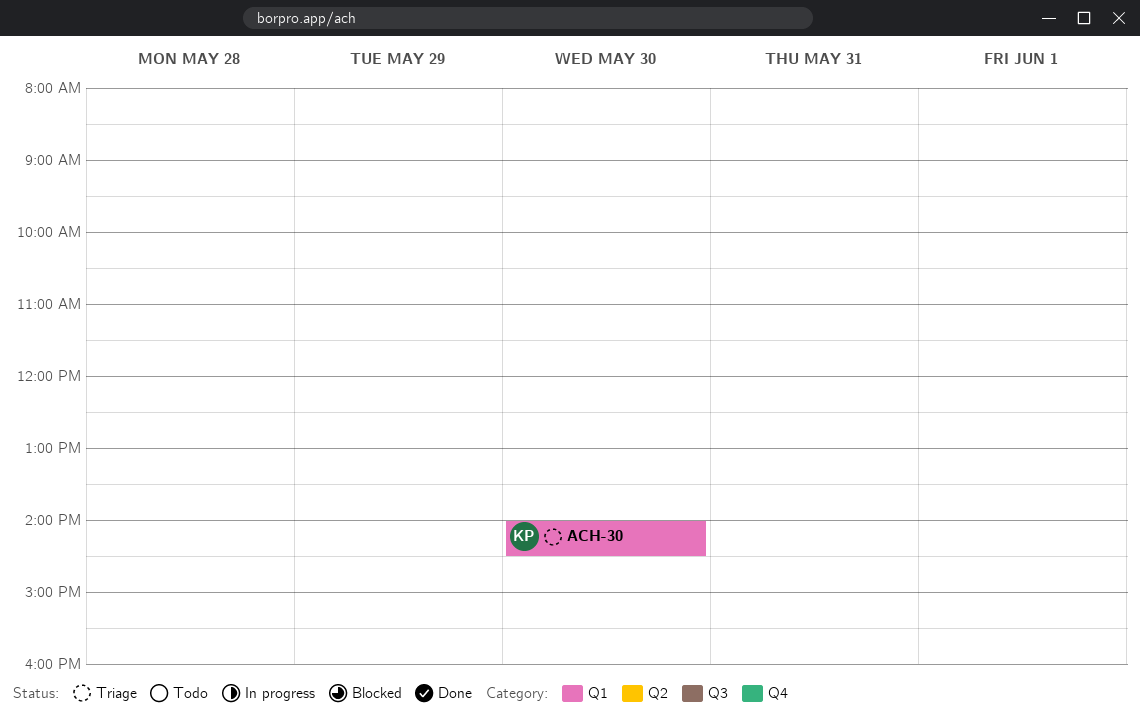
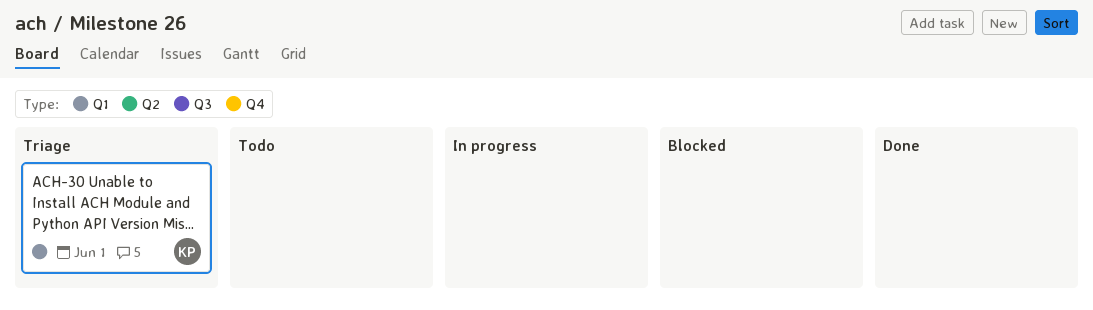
ACH-30, day: May 30 -> Jun 1

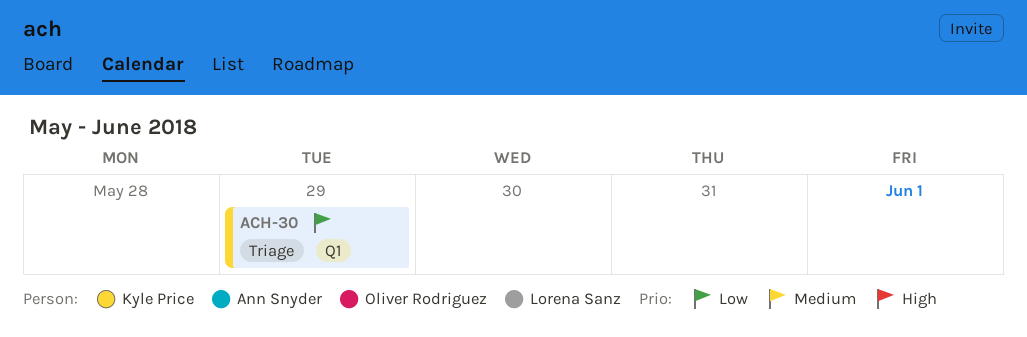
ACH-30, day: Jun 1 -> May 29

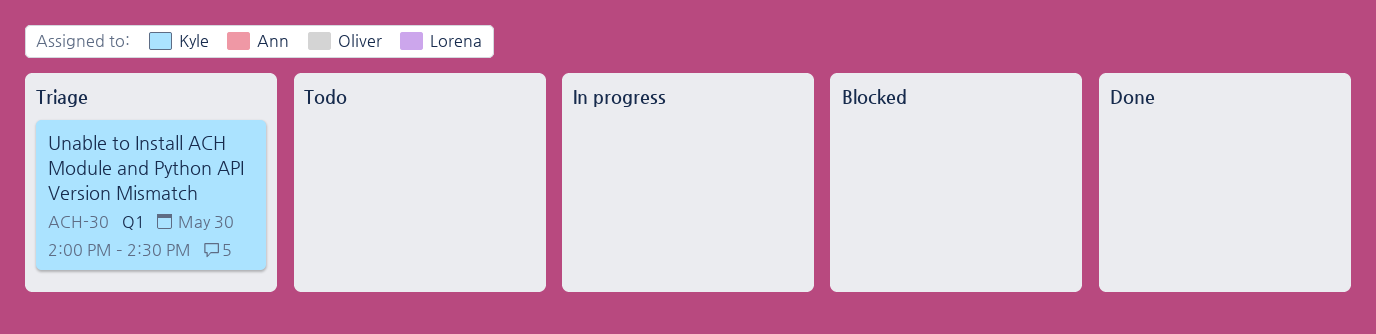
ACH-30, day: May 29 -> May 30

